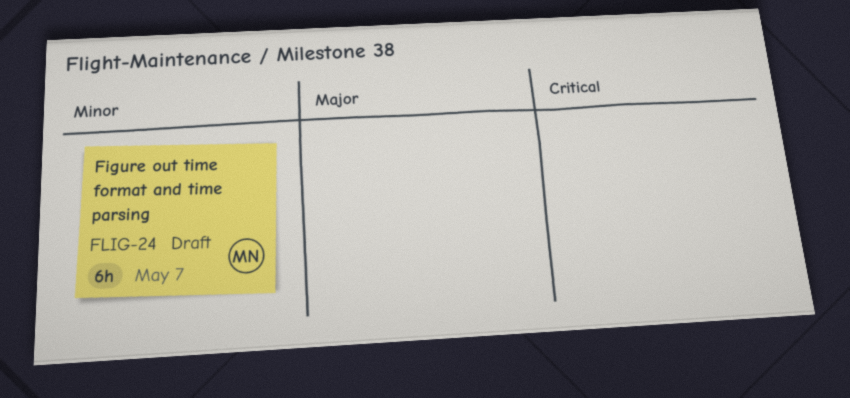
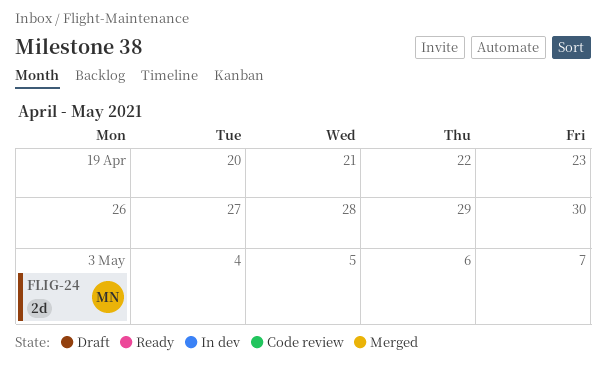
FLIG-24, estimate: 6h -> 2d
FLIG-24, due: May 7 -> May 3

